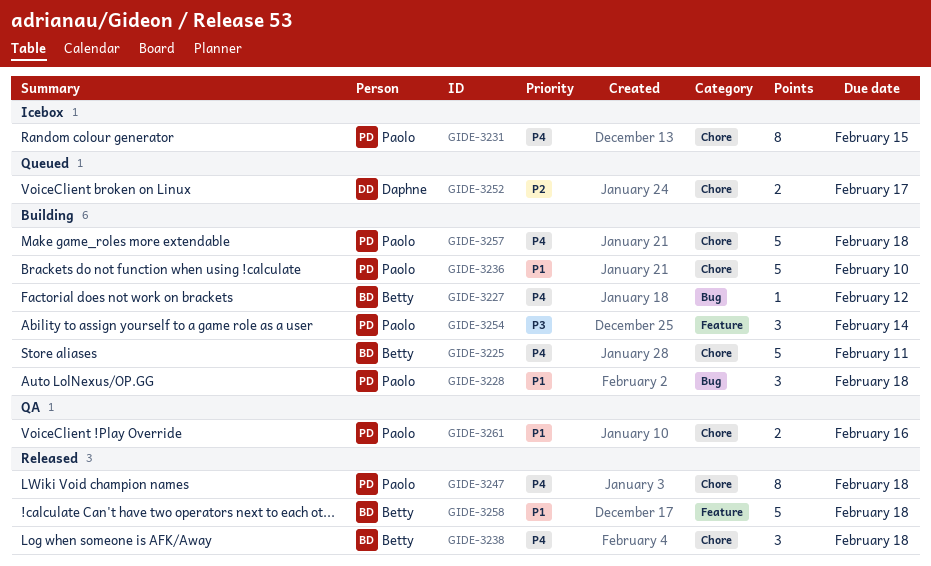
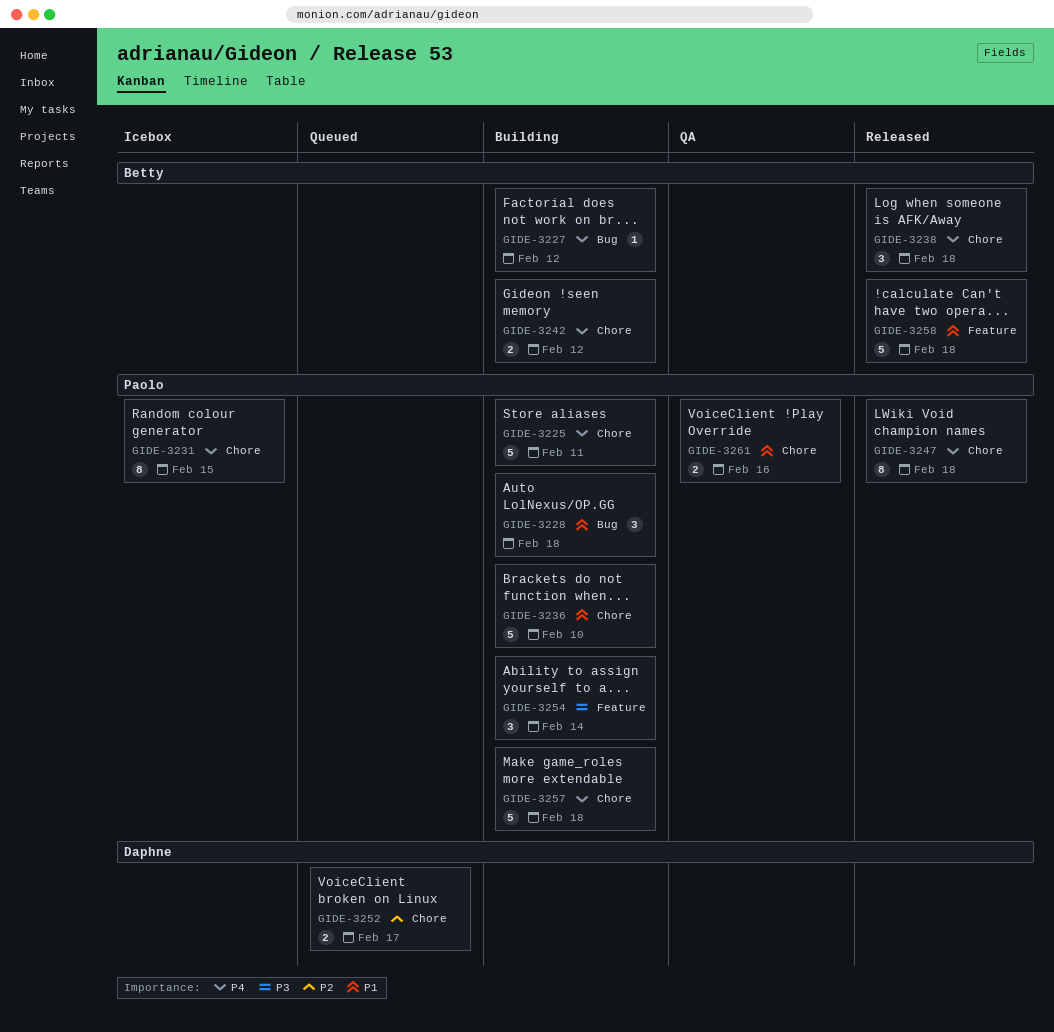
GIDE-3225, owner: Betty -> Paolo
GIDE-3242: none -> present

